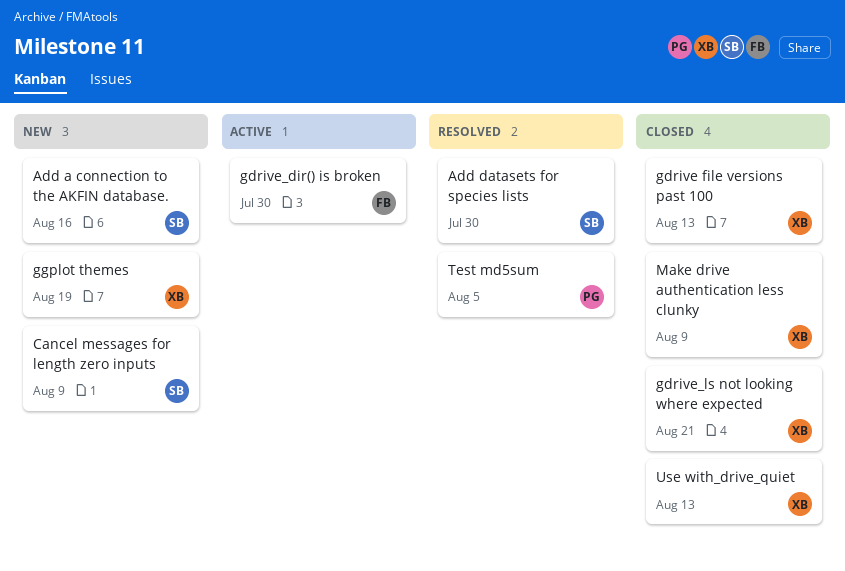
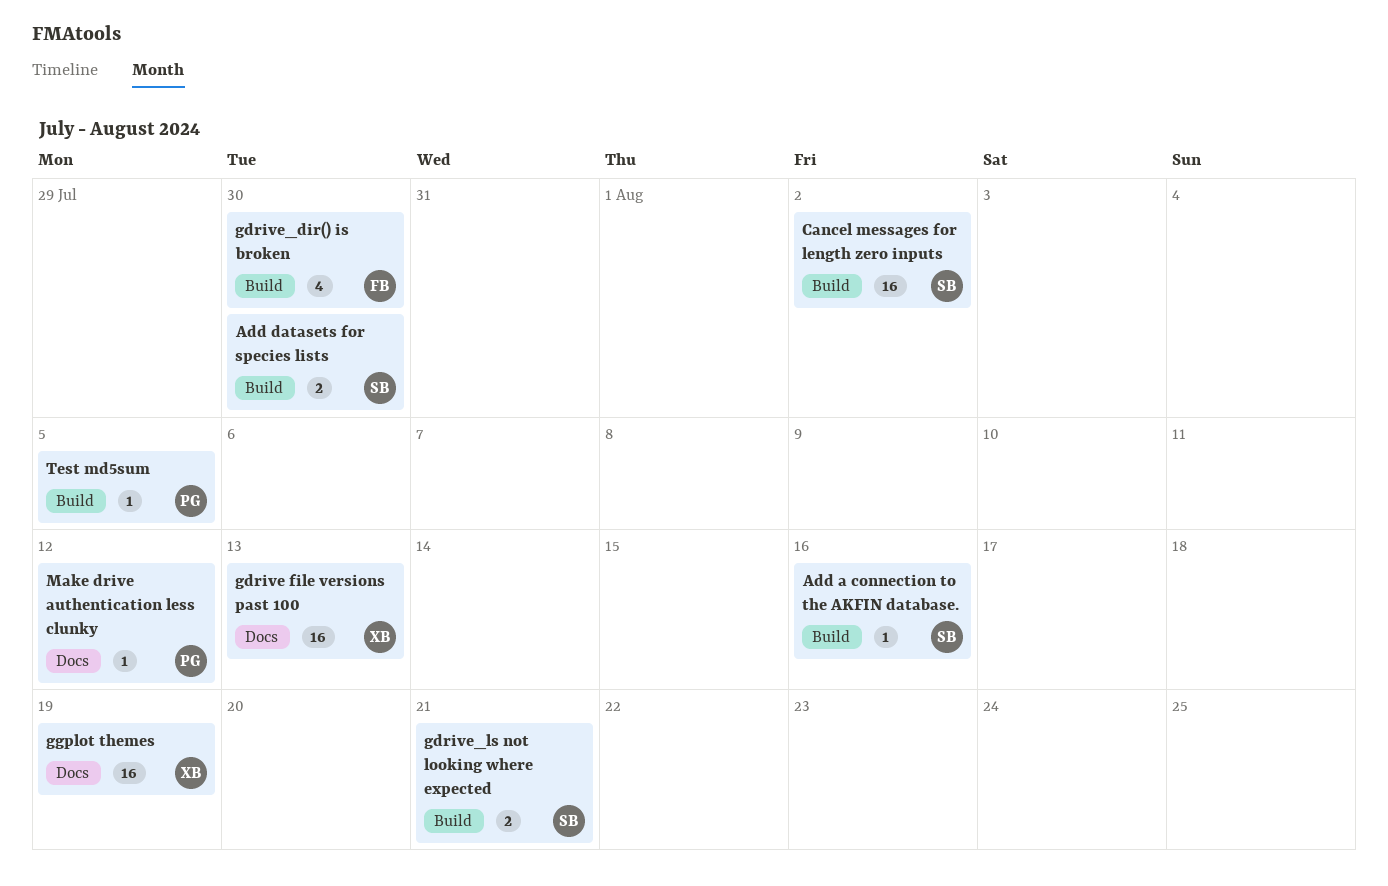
Cancel messages for length zero inputs, due: Aug 9 -> Aug 2
gdrive_ls not looking where expected, owner: XB -> SB
Make drive authentication less clunky, owner: XB -> PG
Make drive authentication less clunky, due: Aug 9 -> Aug 12
Use with_drive_quiet: present -> none

